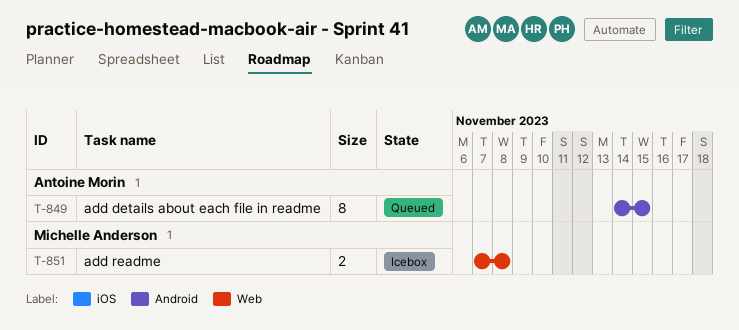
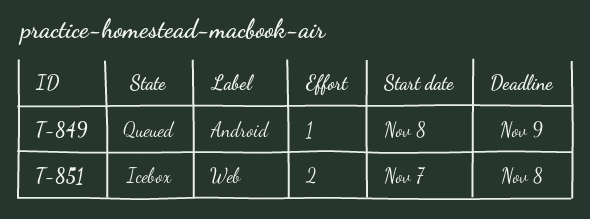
T-849, estimate: 8 -> 1
T-849, start: Nov 14 -> Nov 8
T-849, due: Nov 15 -> Nov 9

